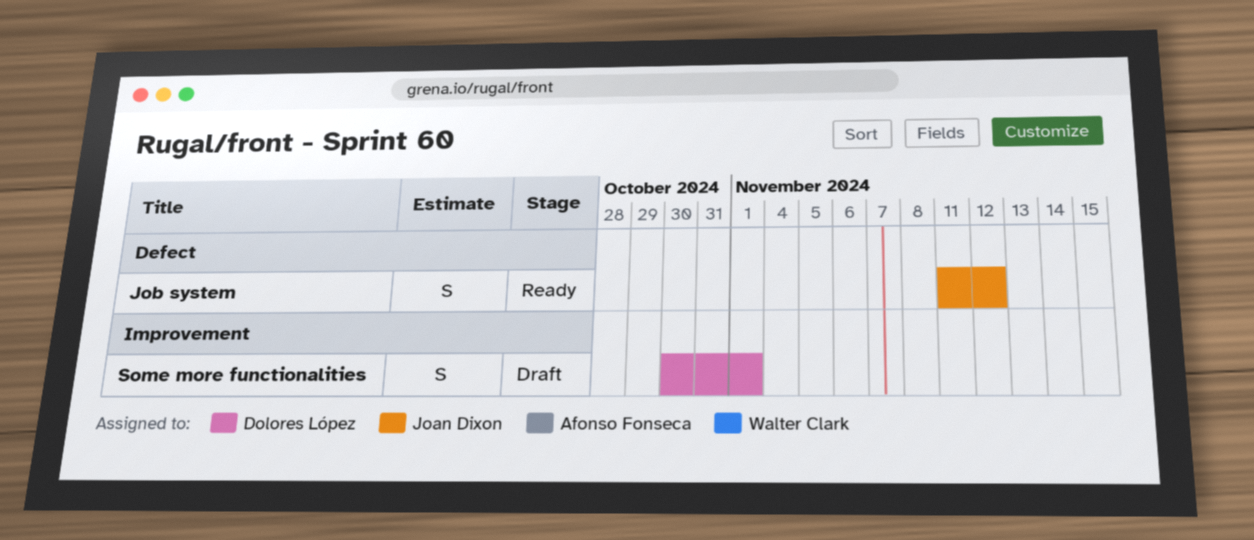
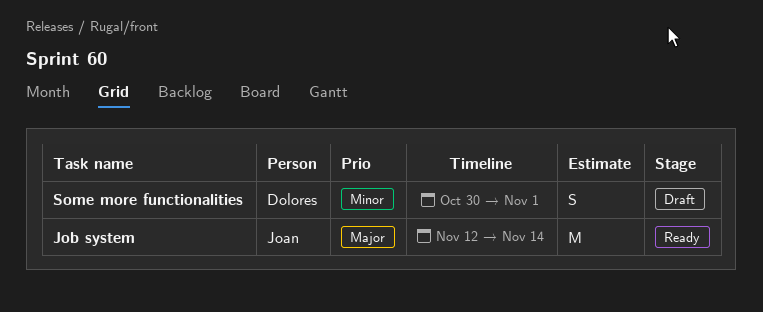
Job system, estimate: S -> M
Job system, start: Nov 11 -> Nov 12
Job system, due: Nov 12 -> Nov 14

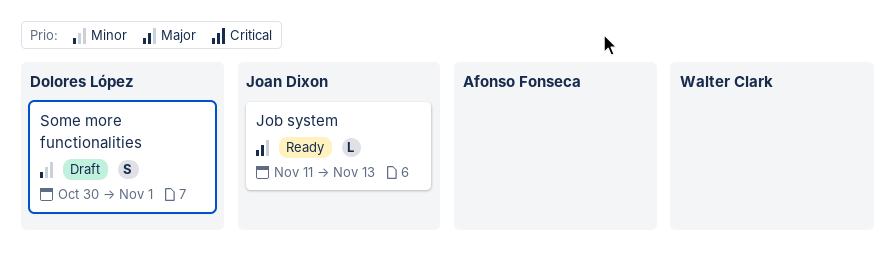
Job system, estimate: M -> L
Job system, start: Nov 12 -> Nov 11
Job system, due: Nov 14 -> Nov 13

